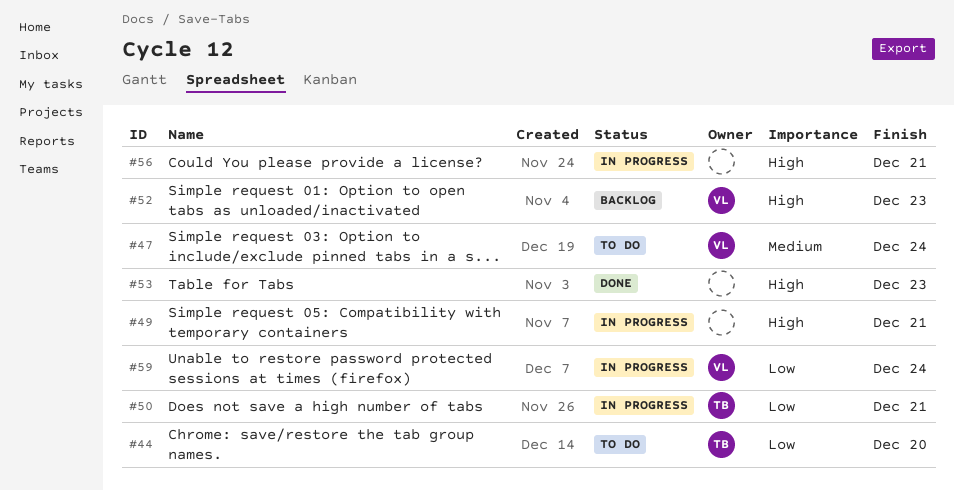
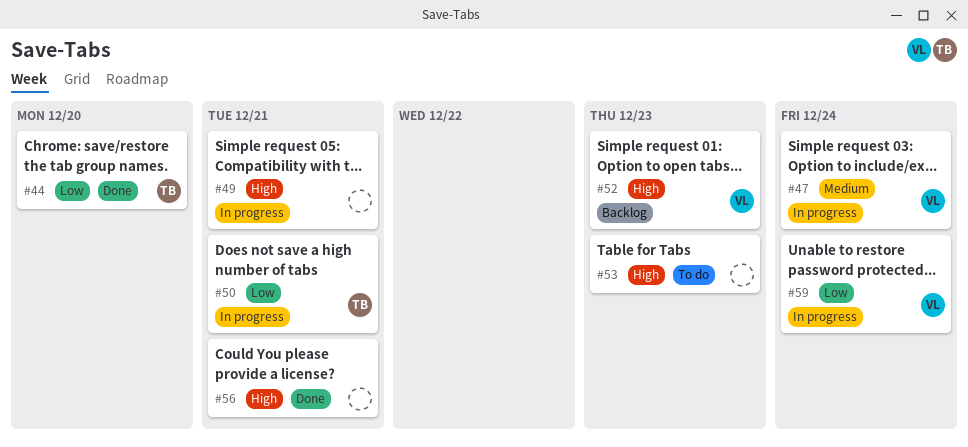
#44, status: To do -> Done
#47, status: To do -> In progress
#53, status: Done -> To do
#56, status: In progress -> Done

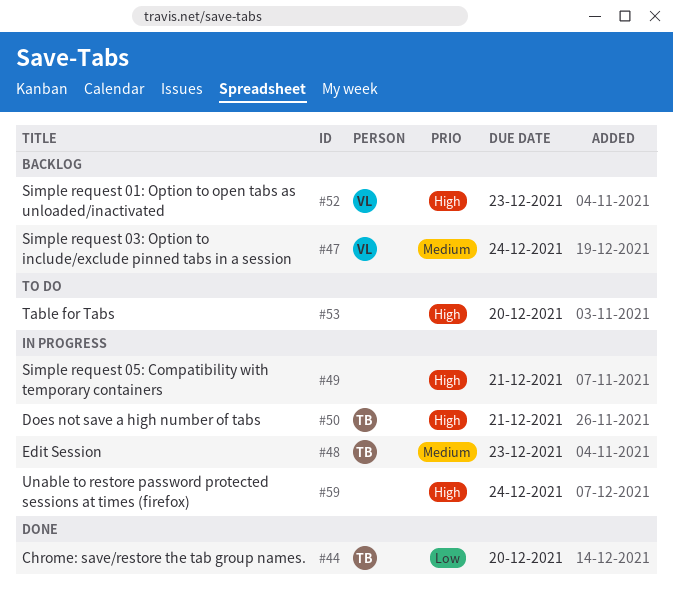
#47, status: In progress -> Backlog
#48: none -> present
#50, priority: Low -> High
#53, due: Dec 23 -> Dec 20
#56: present -> none
#59, owner: VL -> none
#59, priority: Low -> High

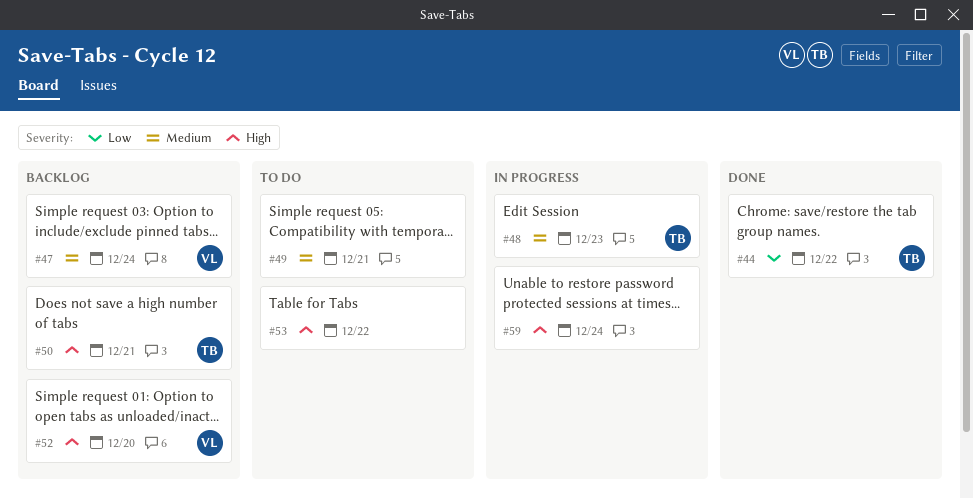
#44, due: Dec 20 -> Dec 22
#49, status: In progress -> To do
#49, priority: High -> Medium
#50, status: In progress -> Backlog
#52, due: Dec 23 -> Dec 20
#53, due: Dec 20 -> Dec 22

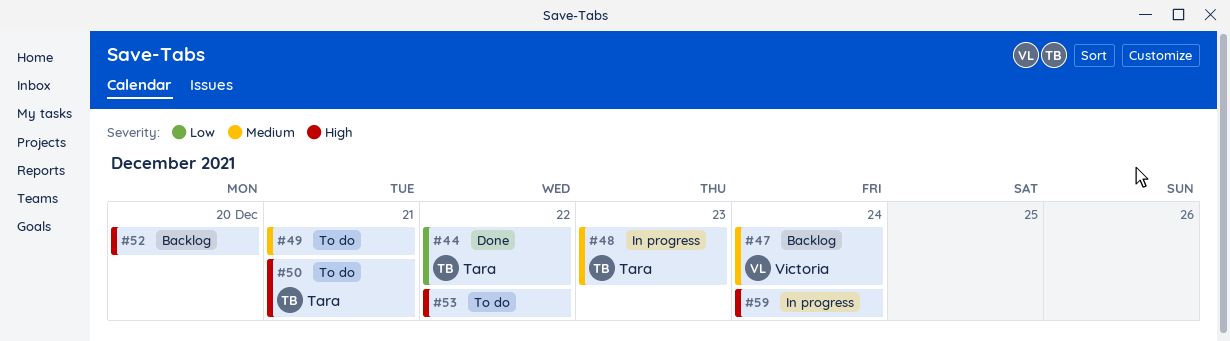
#50, status: Backlog -> To do
#52, owner: Victoria -> none

